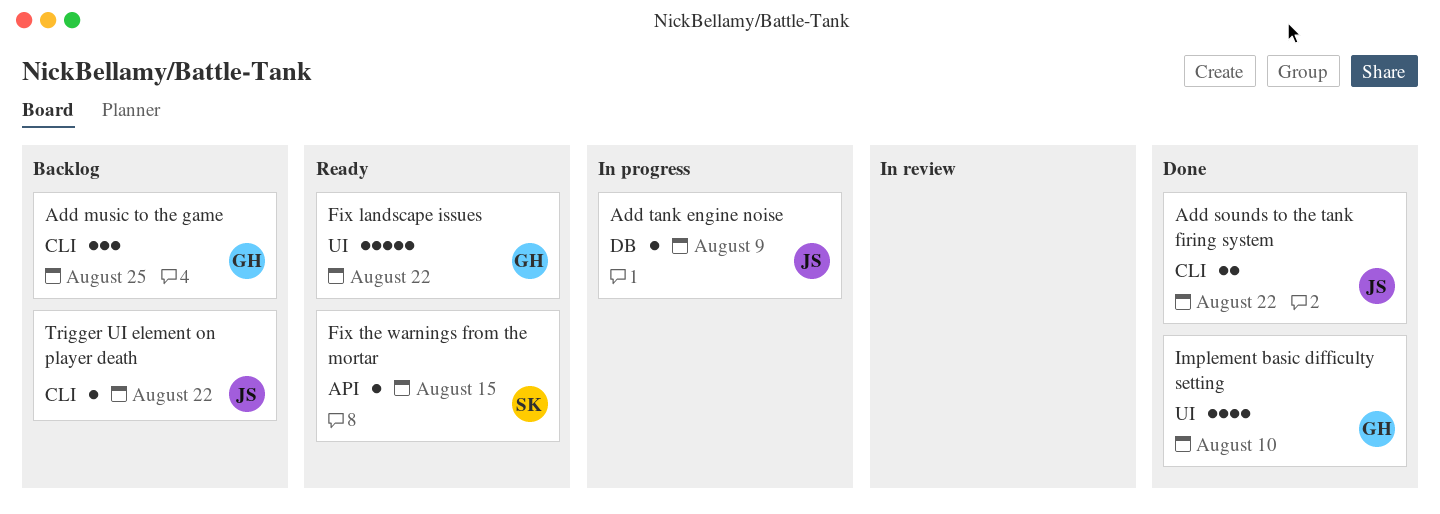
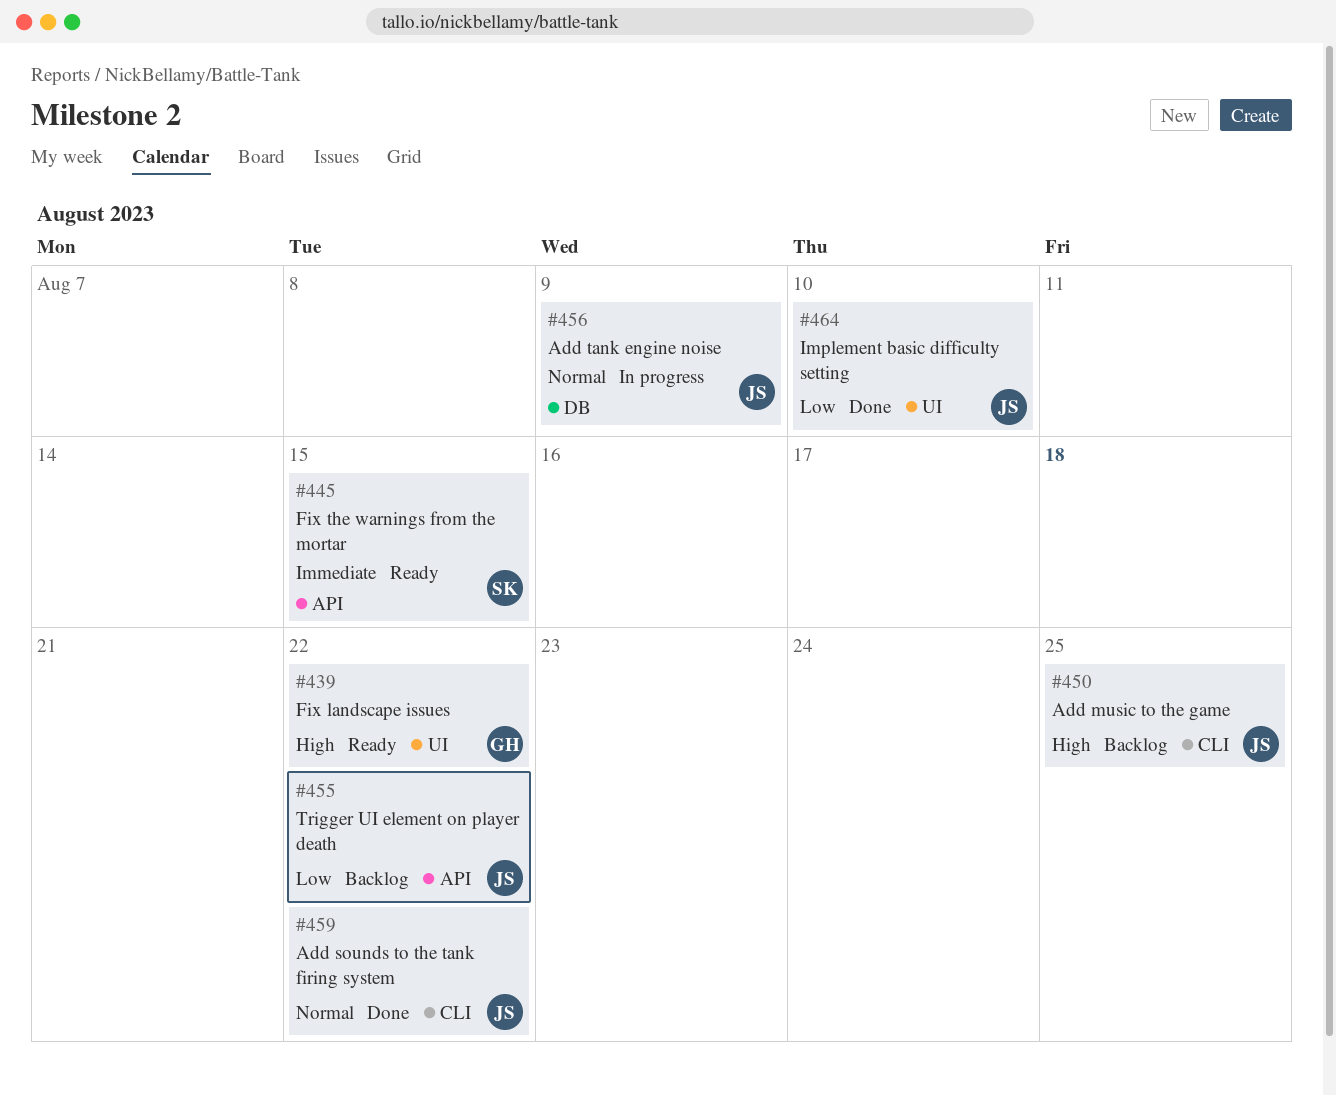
Add music to the game, owner: GH -> JS
Implement basic difficulty setting, owner: GH -> JS
Trigger UI element on player death, label: CLI -> API

